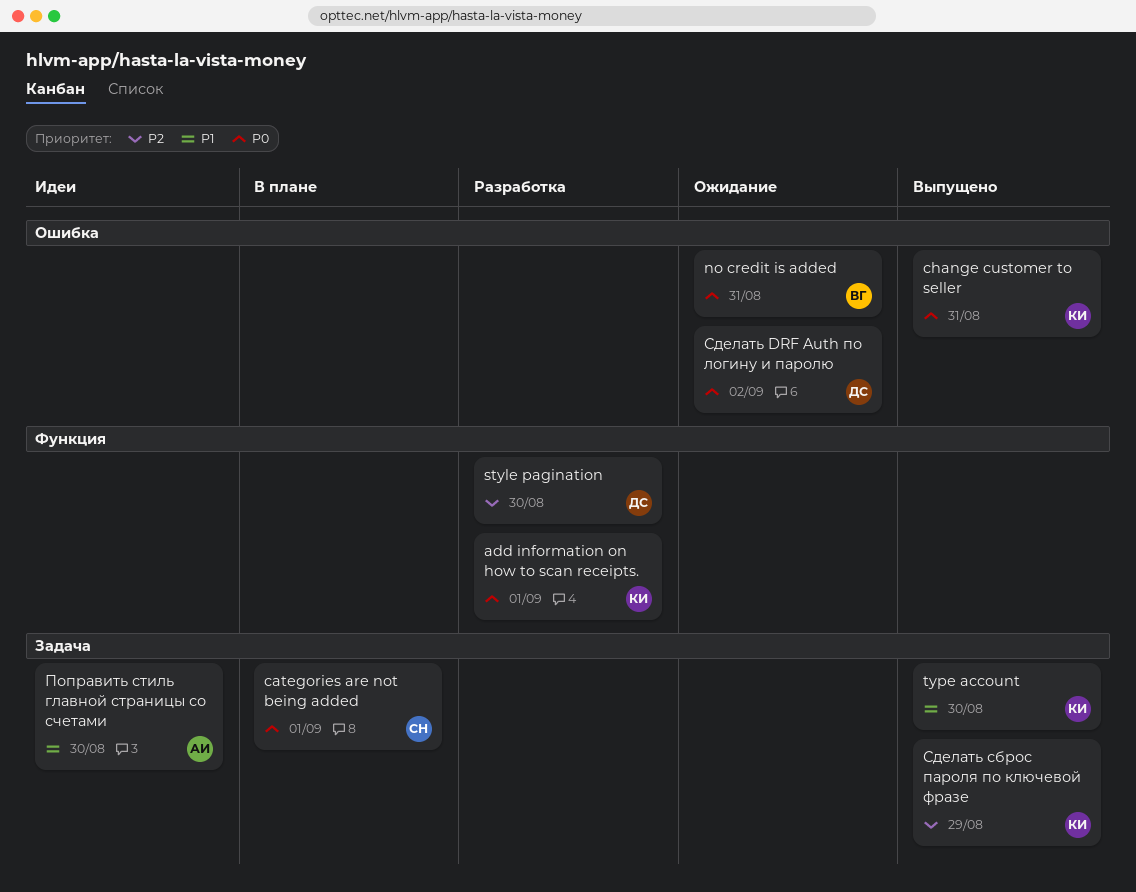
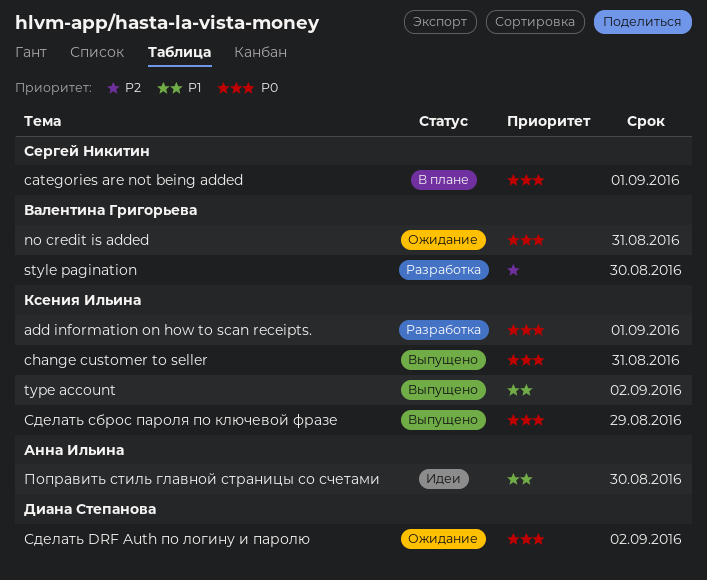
style pagination, owner: Диана Степанова -> Валентина Григорьева
type account, due: Aug 30 -> Sep 2
Сделать сброс пароля по ключевой фразе, priority: P2 -> P0

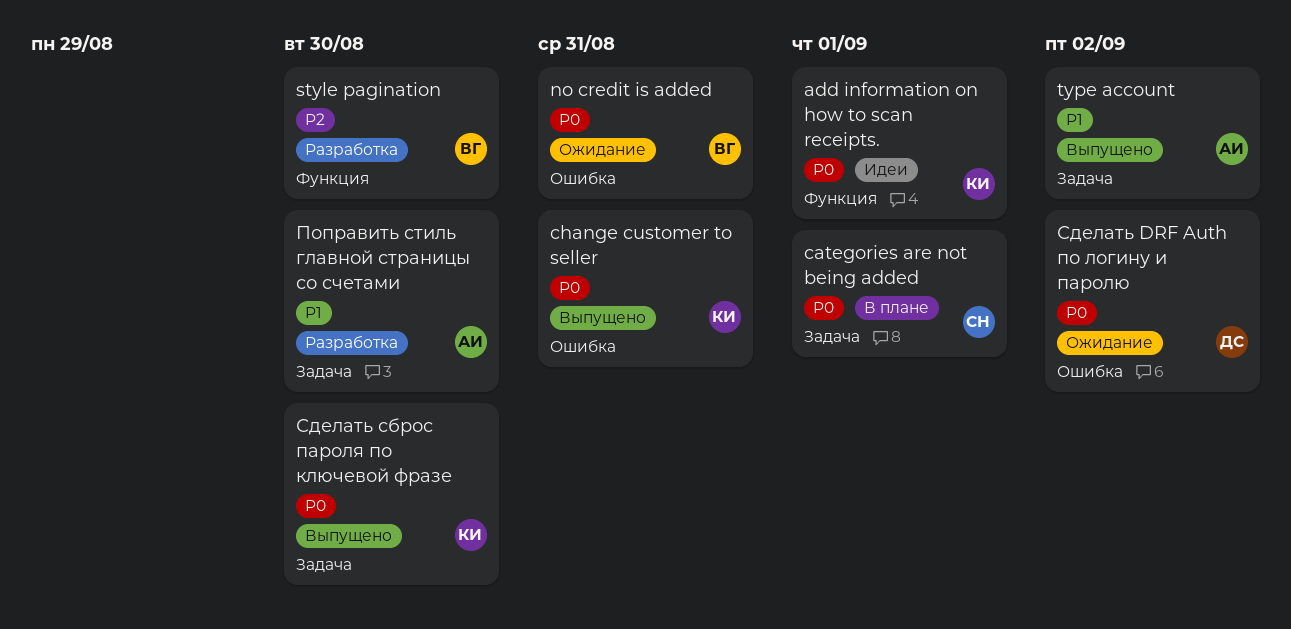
add information on how to scan receipts., status: Разработка -> Идеи
type account, owner: Ксения Ильина -> Анна Ильина
Поправить стиль главной страницы со счетами, status: Идеи -> Разработка
Сделать сброс пароля по ключевой фразе, due: Aug 29 -> Aug 30

